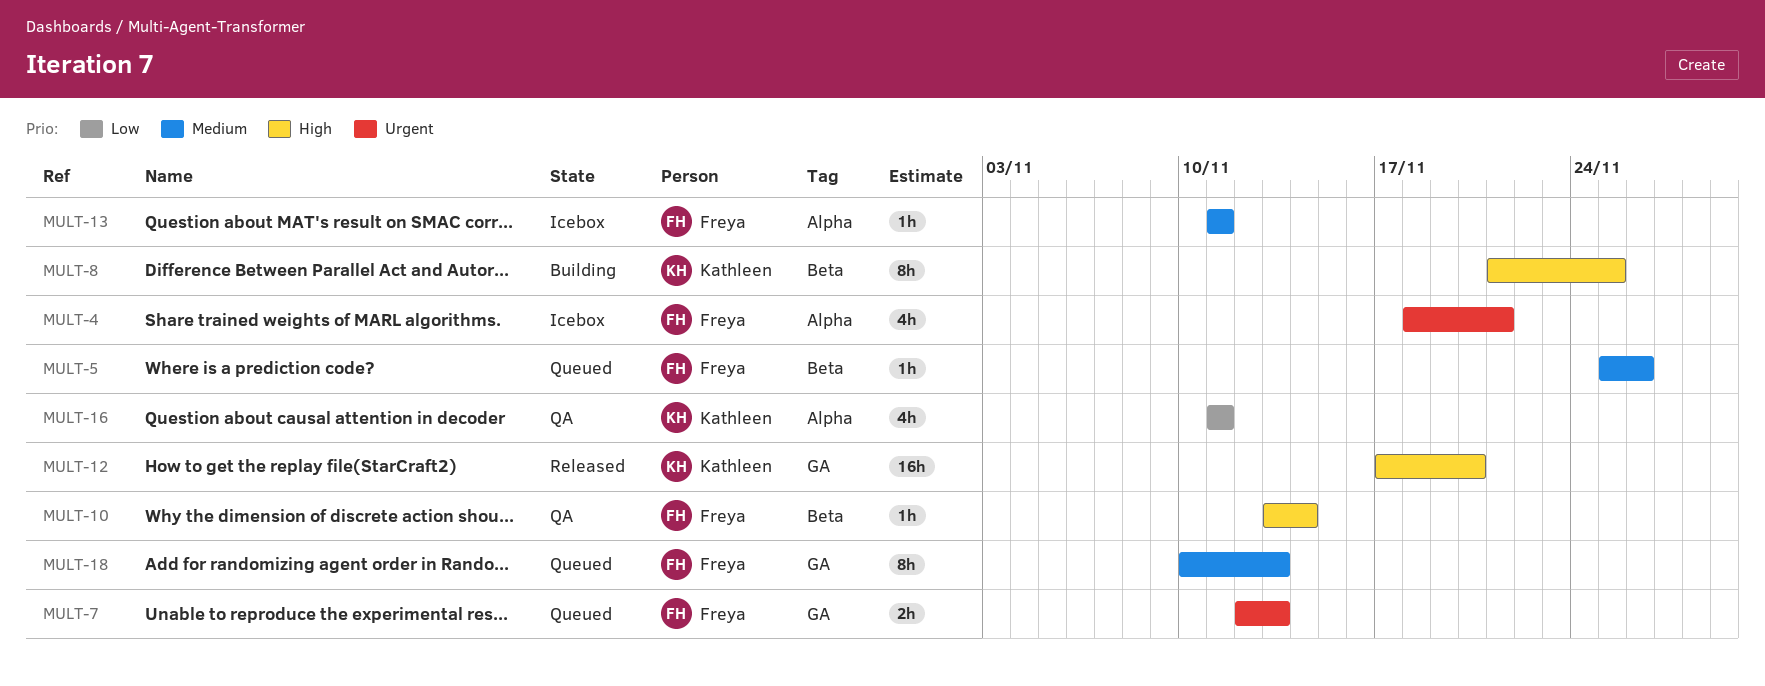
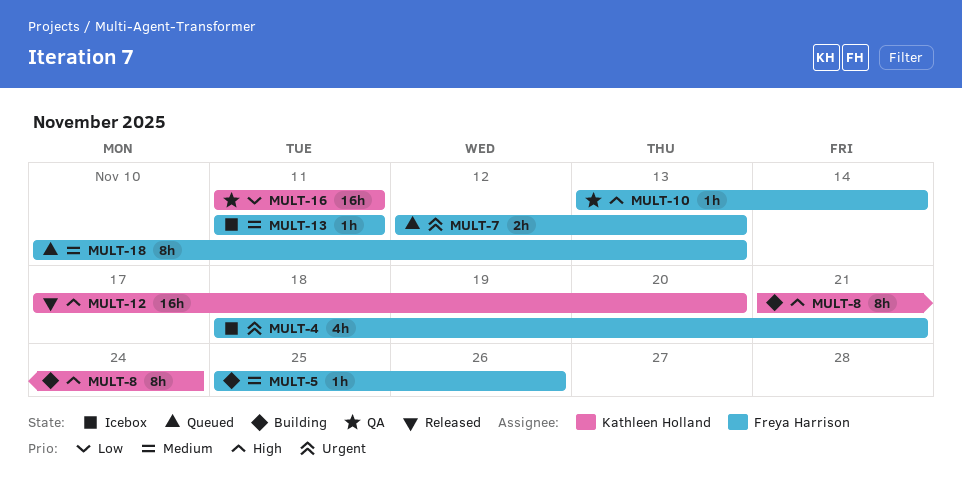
MULT-5, status: Queued -> Building
MULT-8, due: Nov 25 -> Nov 24
MULT-16, estimate: 4h -> 16h

